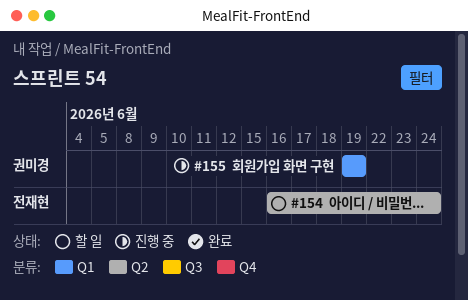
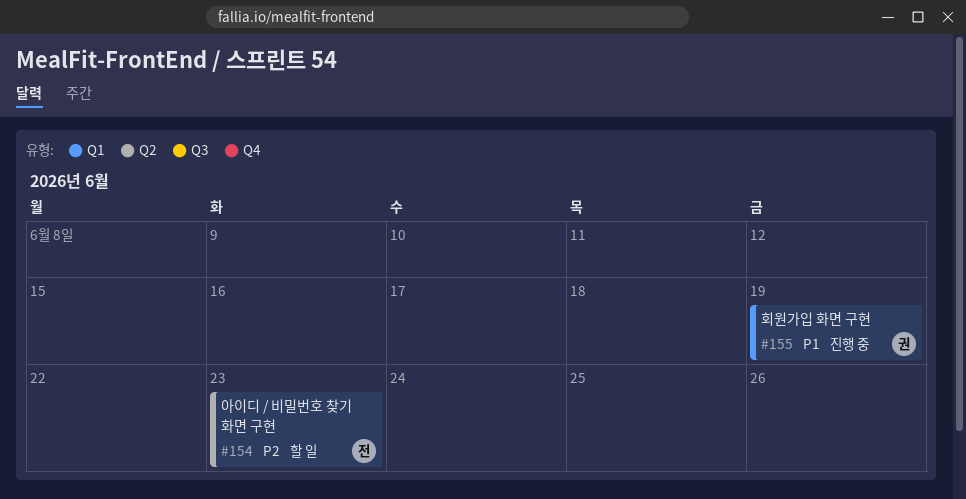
#154, due: Jun 24 -> Jun 23

